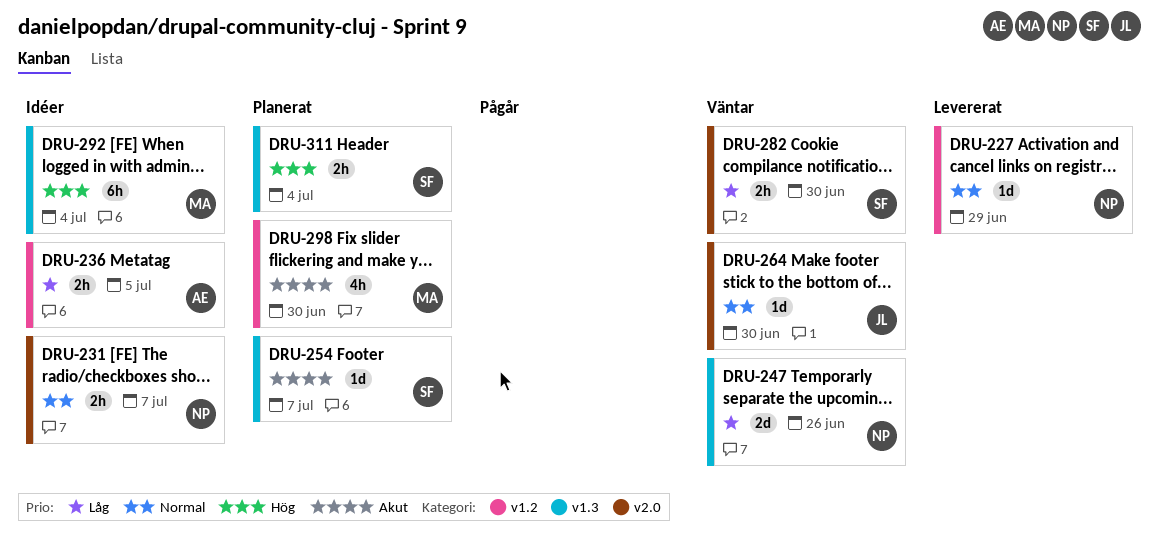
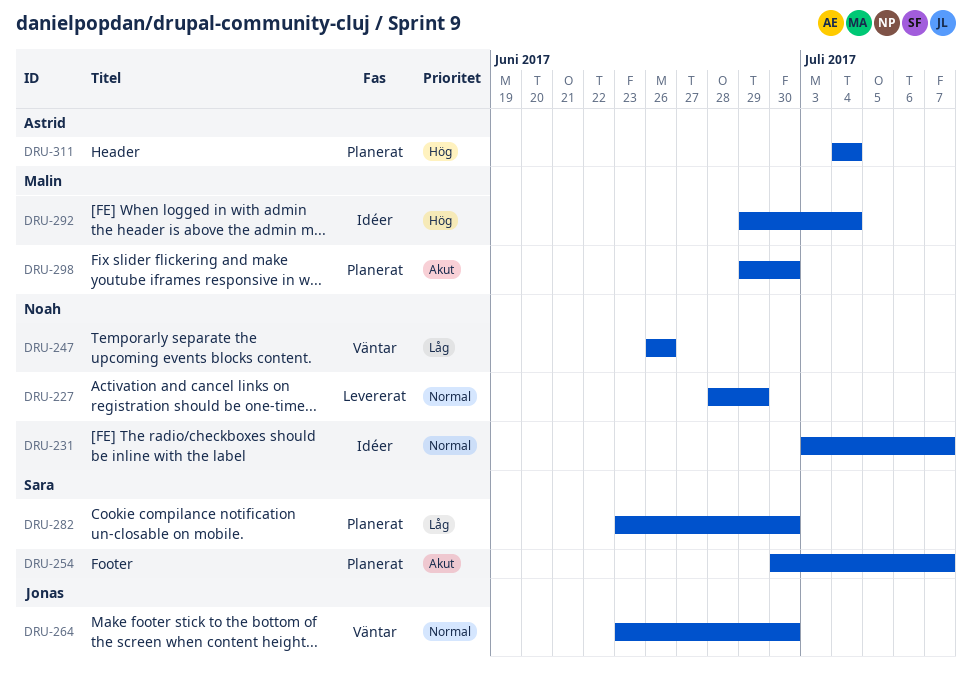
DRU-236: present -> none
DRU-282, status: Väntar -> Planerat
DRU-311, owner: Sara -> Astrid

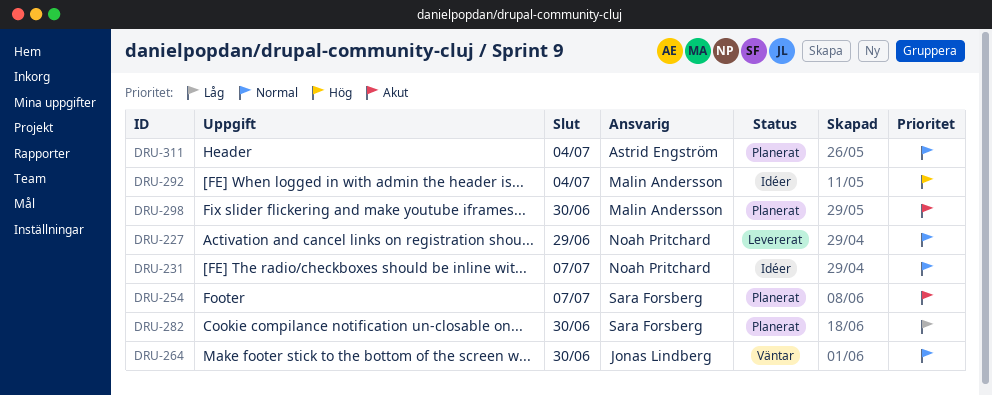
DRU-247: present -> none
DRU-311, priority: Hög -> Normal

